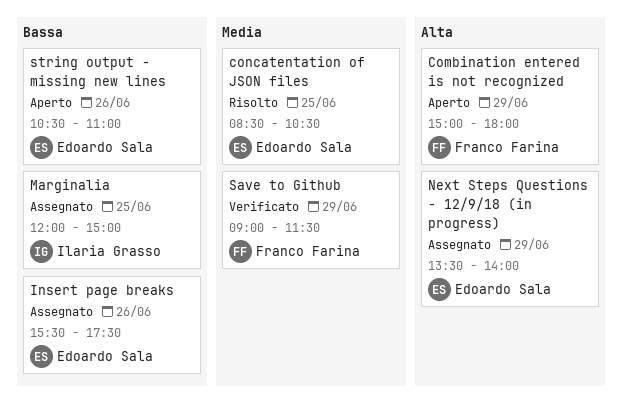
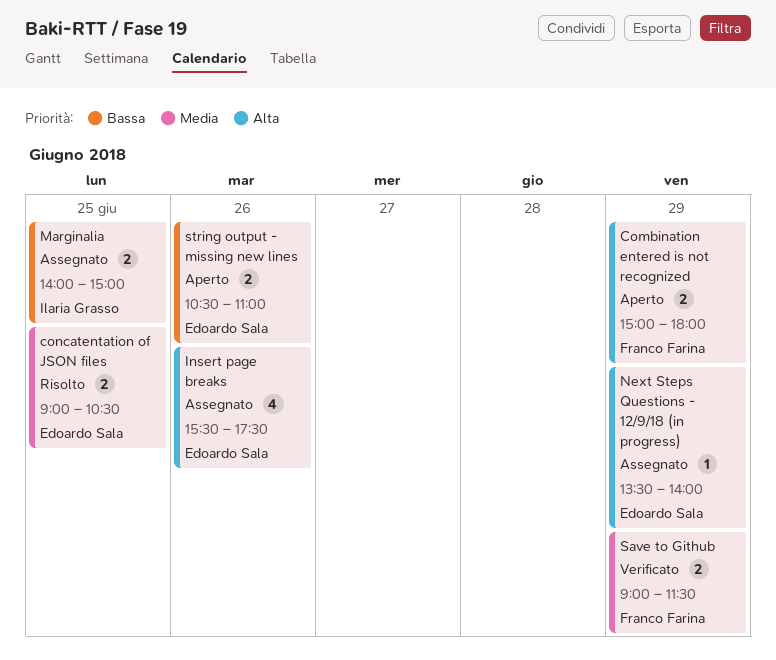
concatentation of JSON files, begins: 08:30 -> 09:00
Insert page breaks, priority: Bassa -> Alta
Marginalia, begins: 12:00 -> 14:00

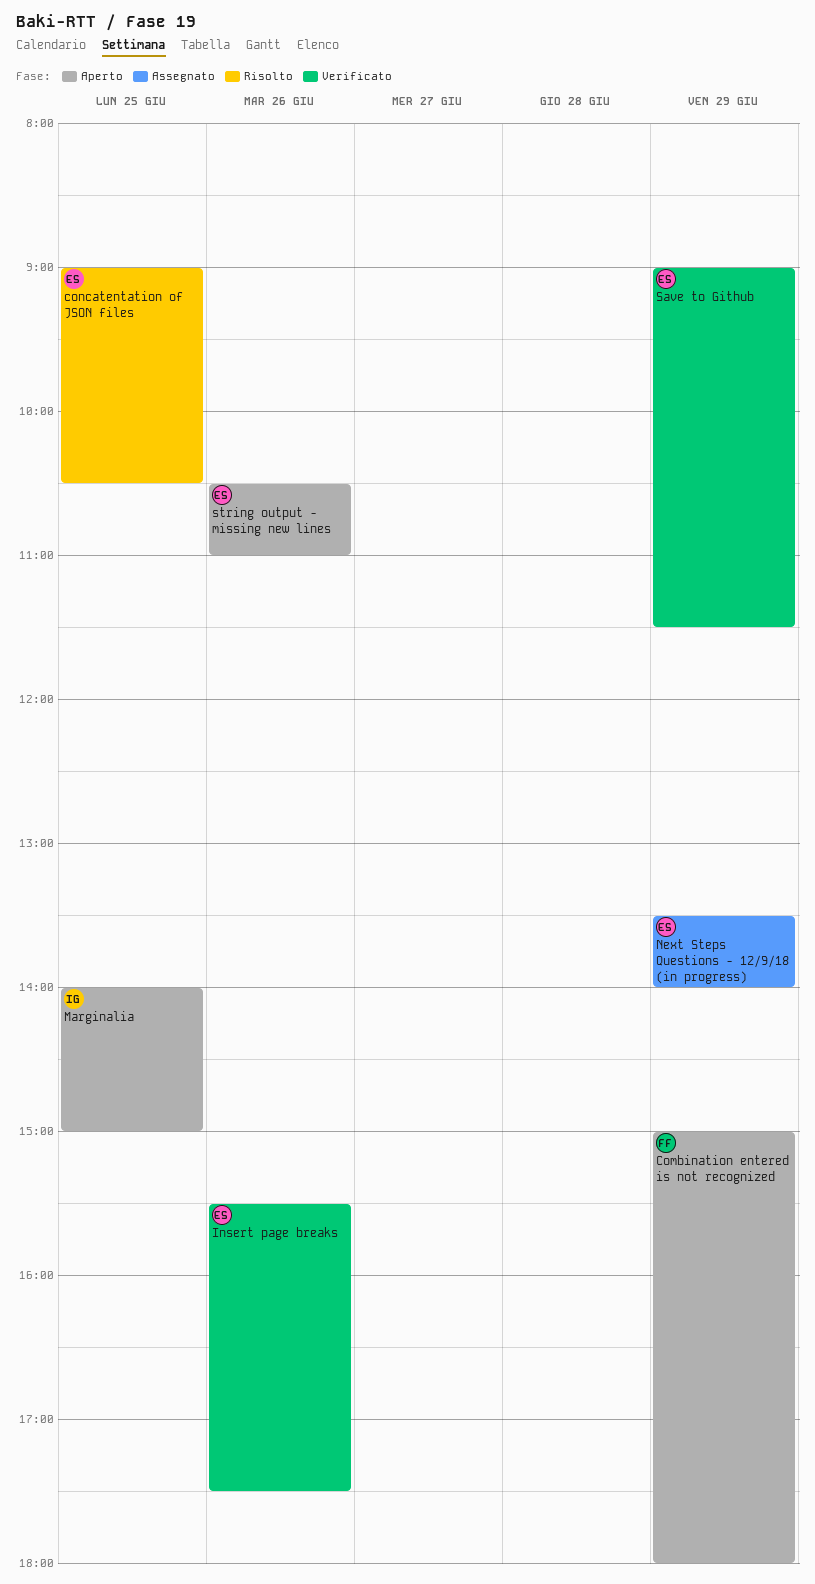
Insert page breaks, status: Assegnato -> Verificato
Marginalia, status: Assegnato -> Aperto
Save to Github, owner: Franco Farina -> Edoardo Sala

